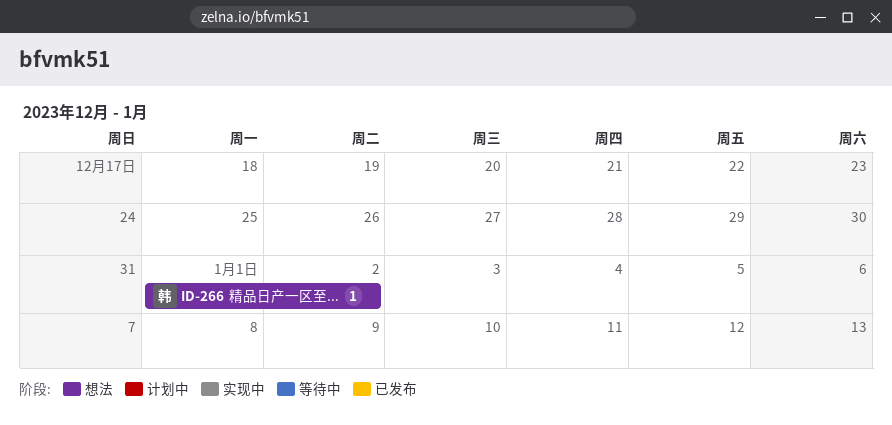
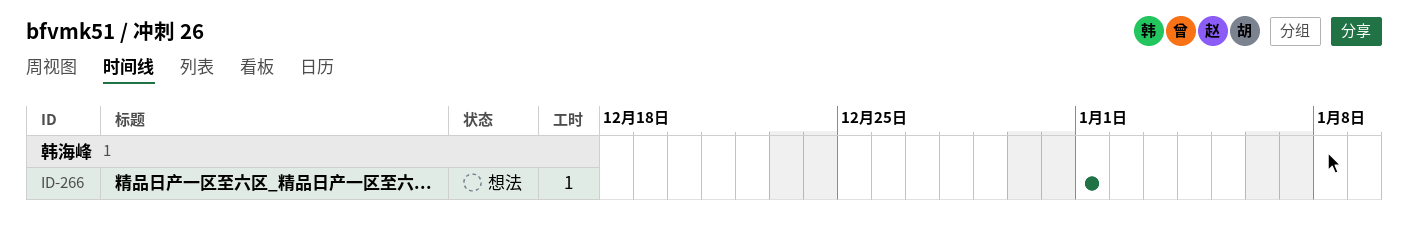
ID-266, due: Jan 2 -> Jan 1

